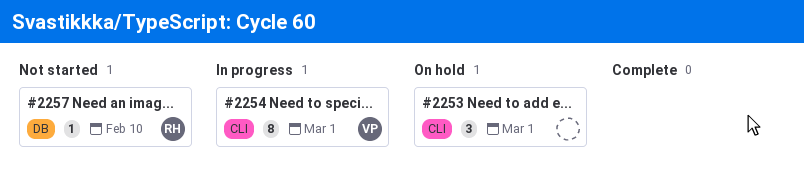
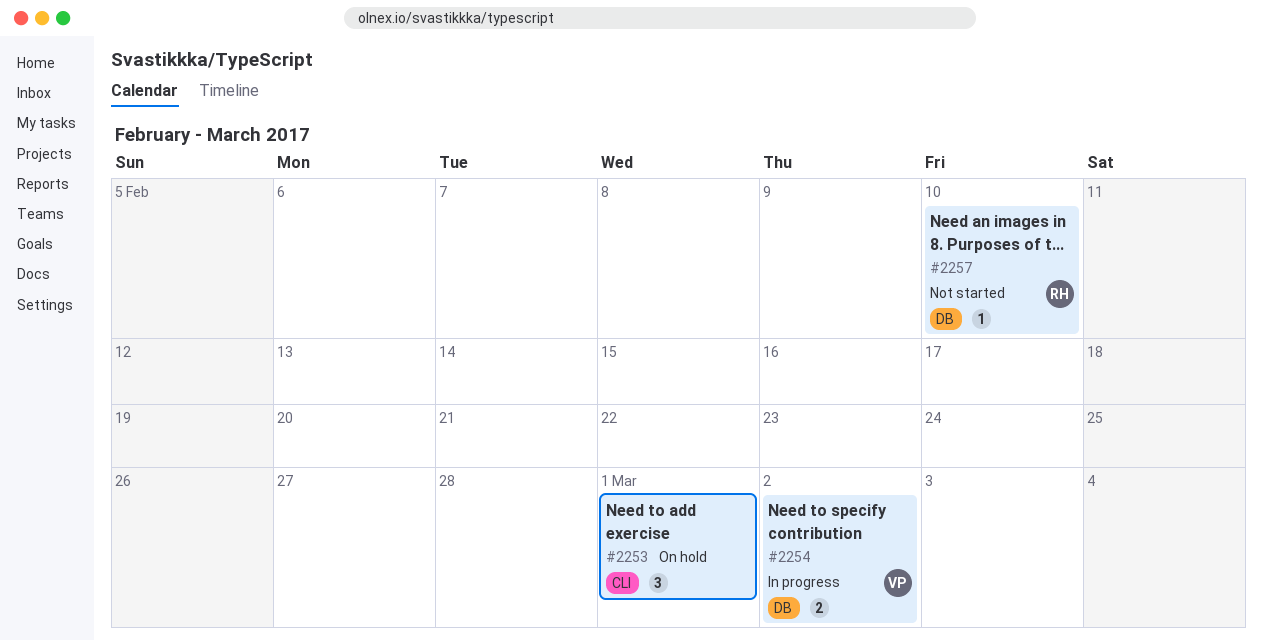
#2254, label: CLI -> DB
#2254, estimate: 8 -> 2
#2254, due: Mar 1 -> Mar 2

